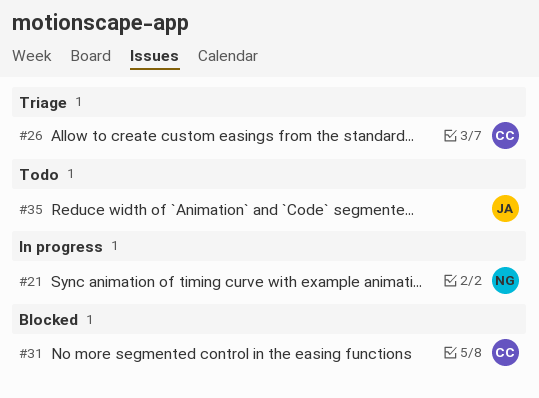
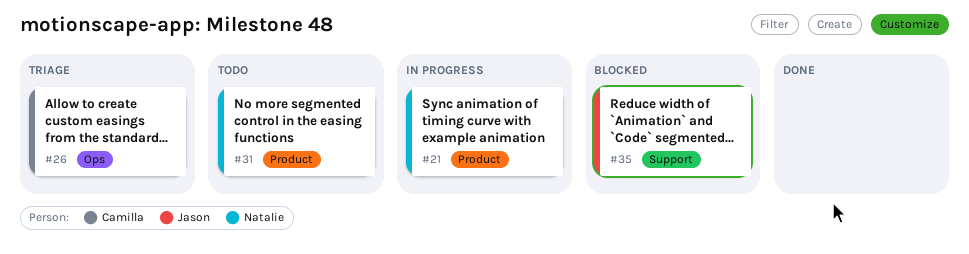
#31, status: Blocked -> Todo
#31, owner: Camilla -> Natalie
#35, status: Todo -> Blocked

